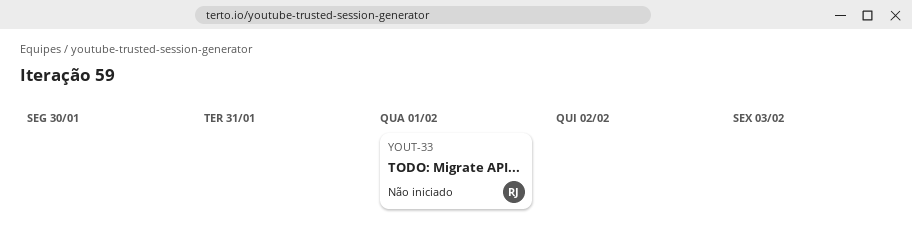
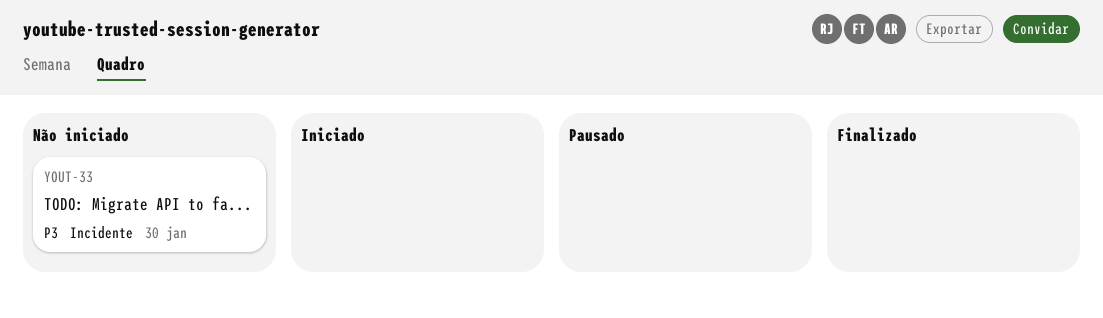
YOUT-33, due: Feb 1 -> Jan 30

